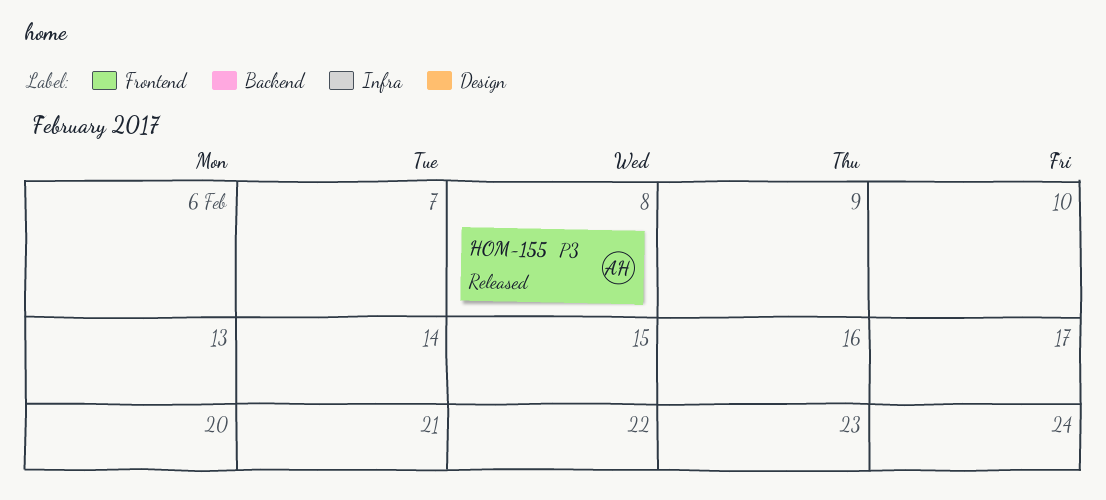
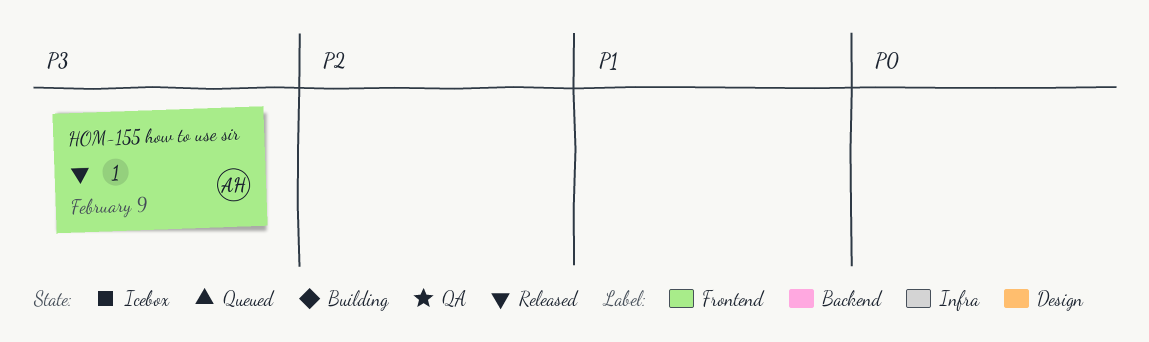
HOM-155, due: Feb 8 -> Feb 9

